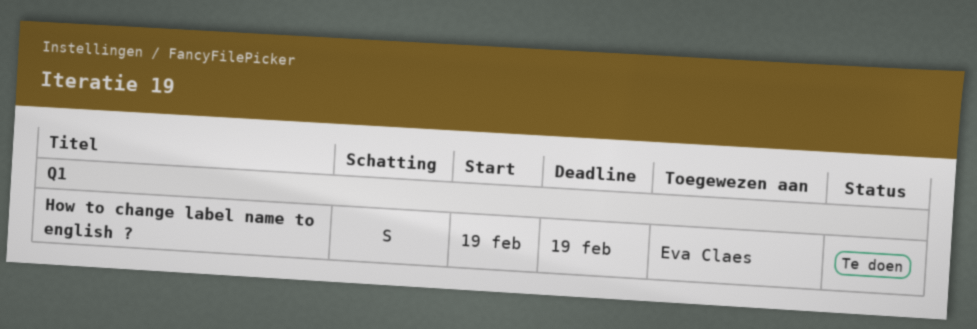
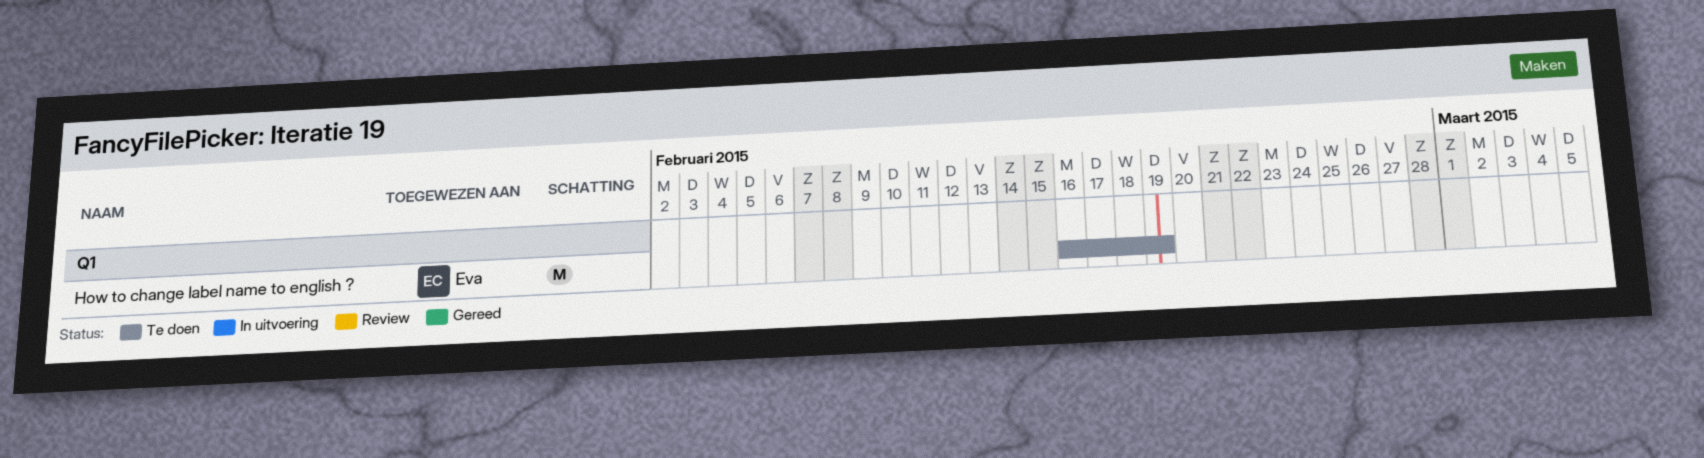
How to change label name to english ?, estimate: S -> M
How to change label name to english ?, start: Feb 19 -> Feb 16

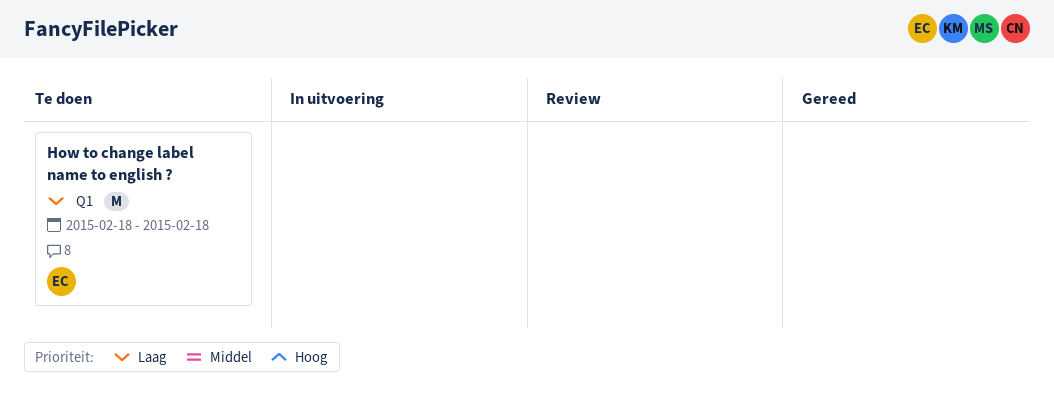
How to change label name to english ?, start: Feb 16 -> Feb 18
How to change label name to english ?, due: Feb 19 -> Feb 18

